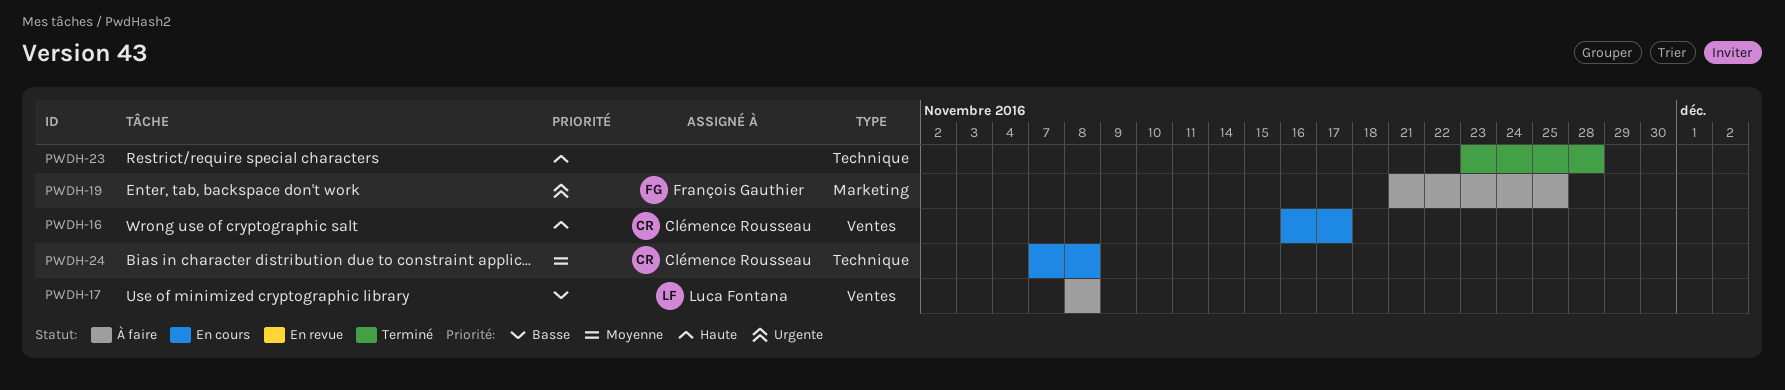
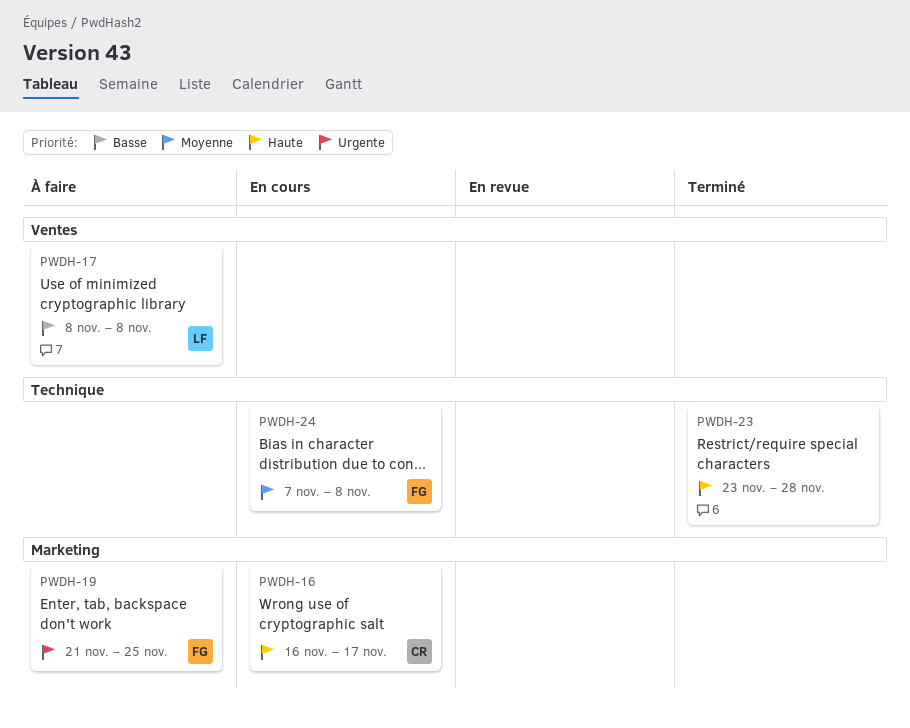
PWDH-16, label: Ventes -> Marketing
PWDH-24, owner: Clémence Rousseau -> François Gauthier

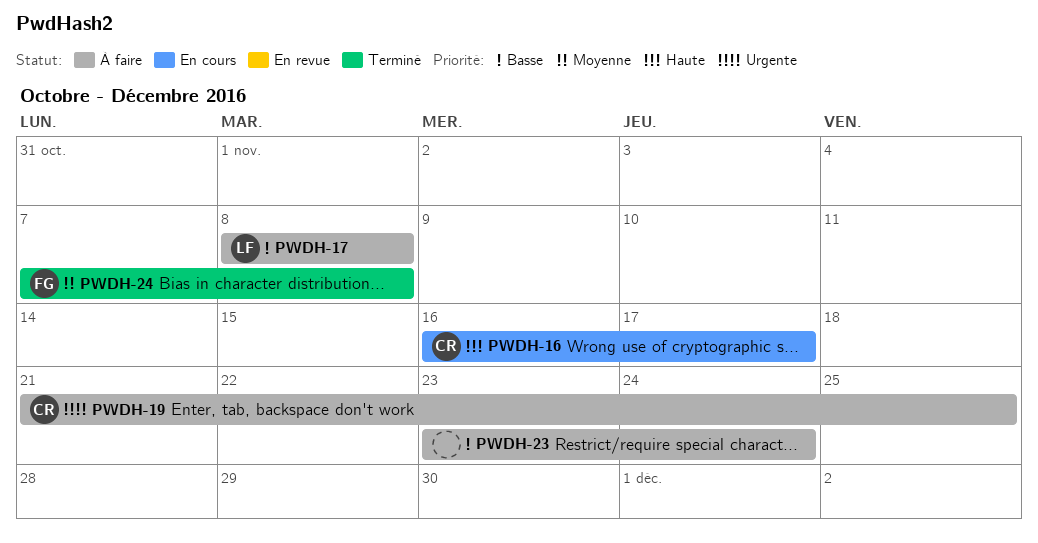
PWDH-19, owner: FG -> CR
PWDH-23, status: Terminé -> À faire
PWDH-23, priority: Haute -> Basse
PWDH-23, due: Nov 28 -> Nov 24
PWDH-24, status: En cours -> Terminé

